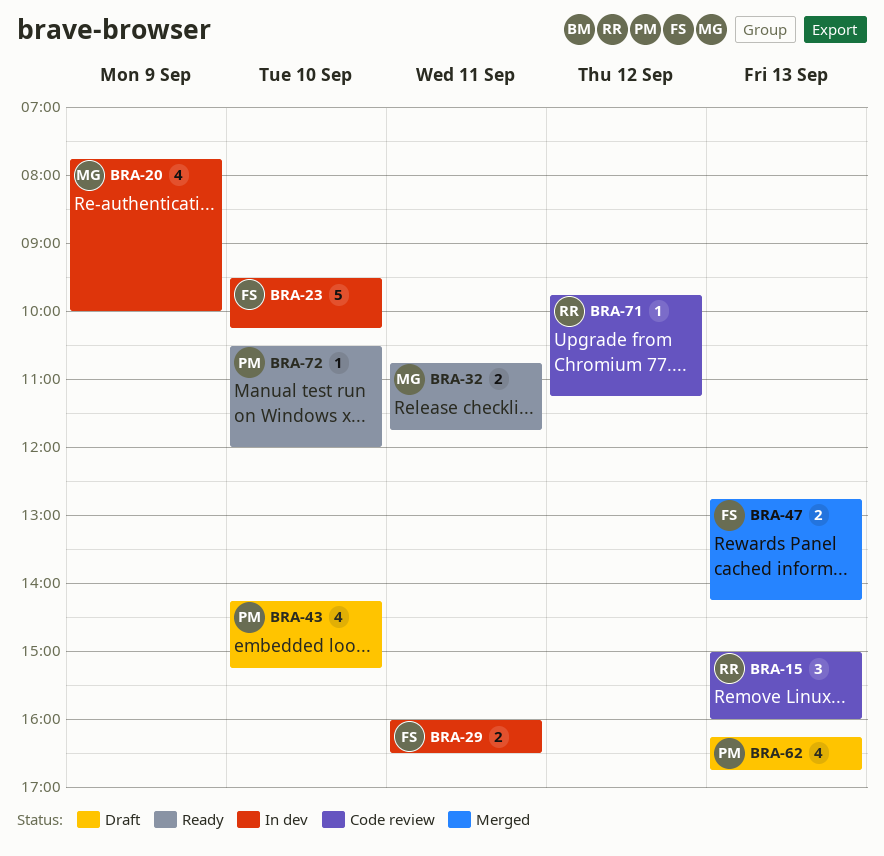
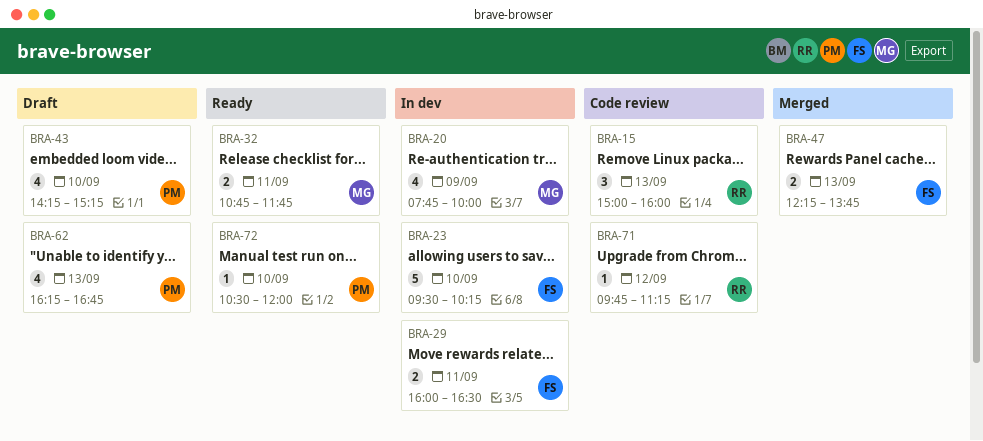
BRA-47, begins: 12:45 -> 12:15
BRA-47, ends: 14:15 -> 13:45

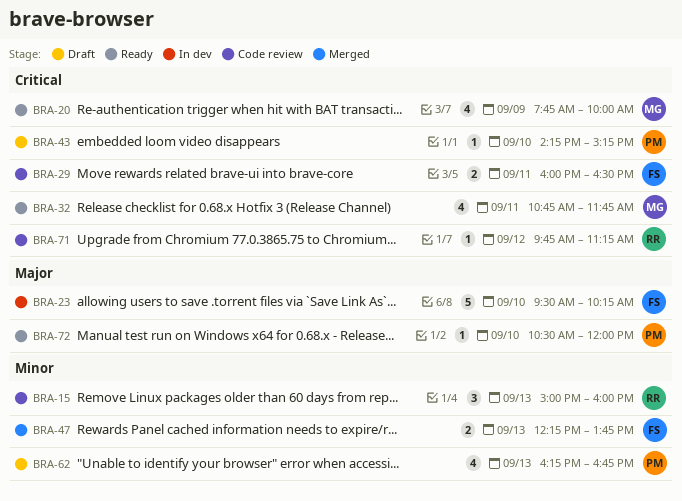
BRA-20, status: In dev -> Ready
BRA-29, status: In dev -> Code review
BRA-32, estimate: 2 -> 4
BRA-43, estimate: 4 -> 1

